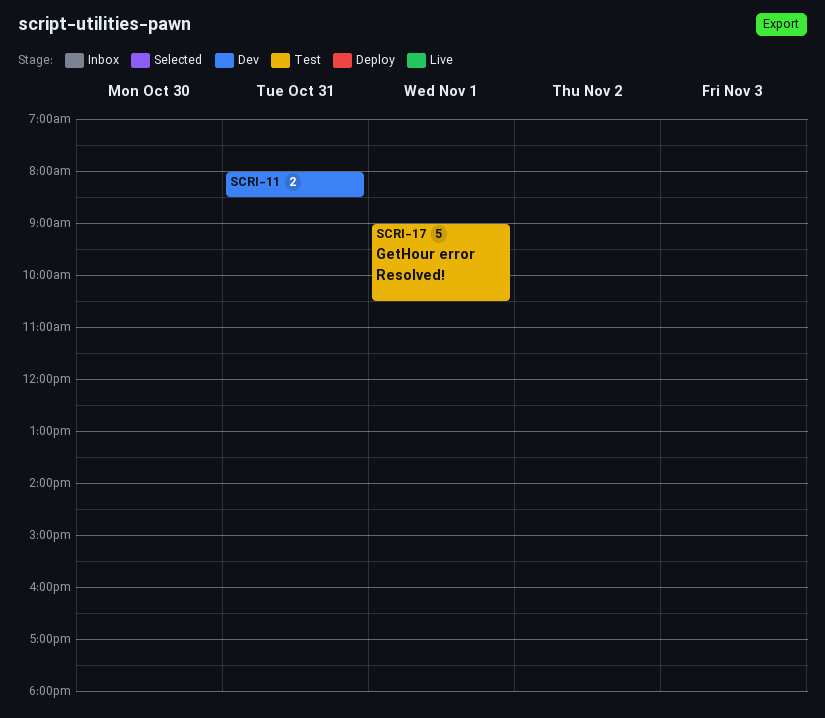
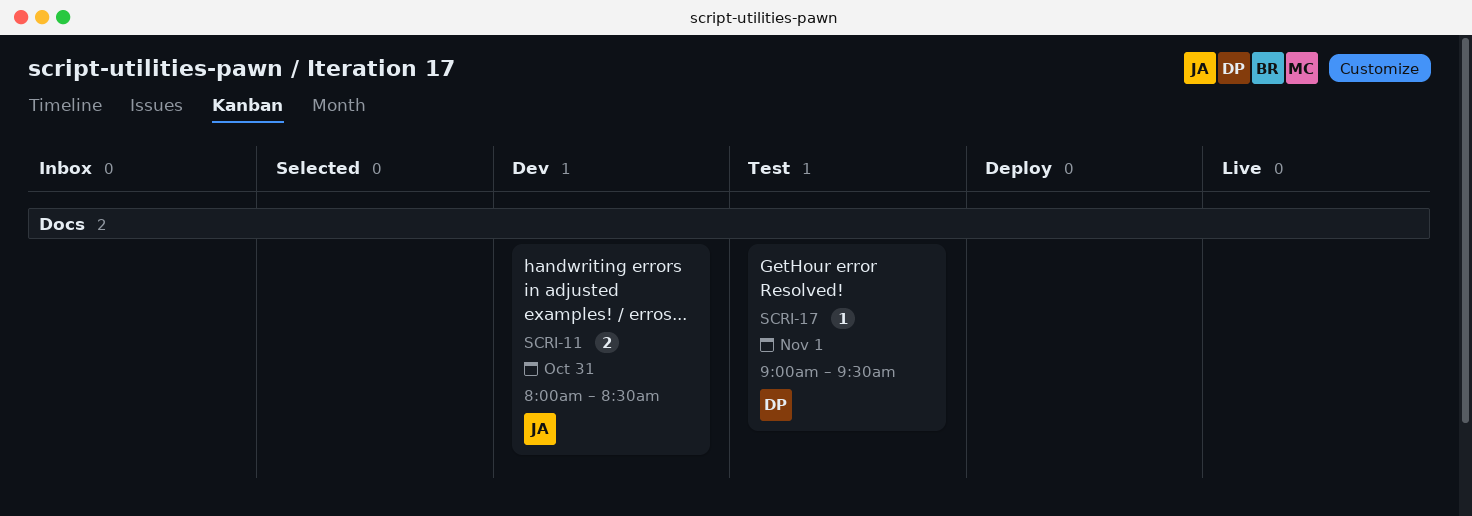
SCRI-17, estimate: 5 -> 1
SCRI-17, ends: 10:30 -> 09:30

